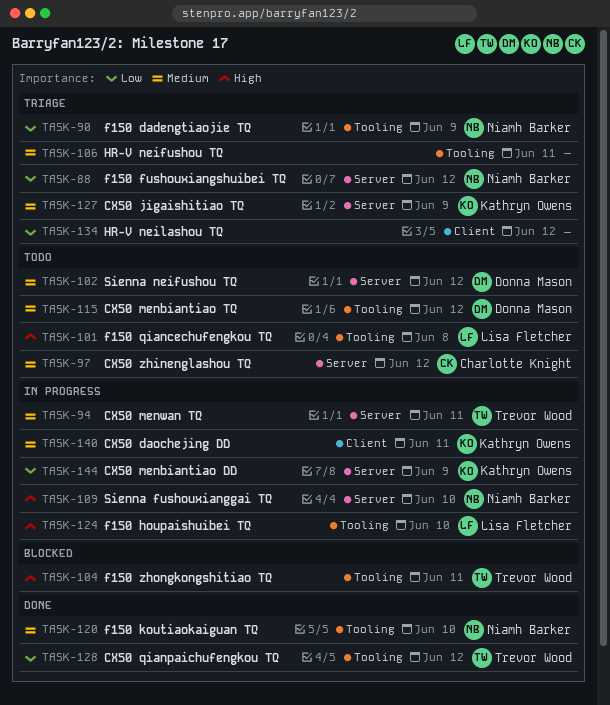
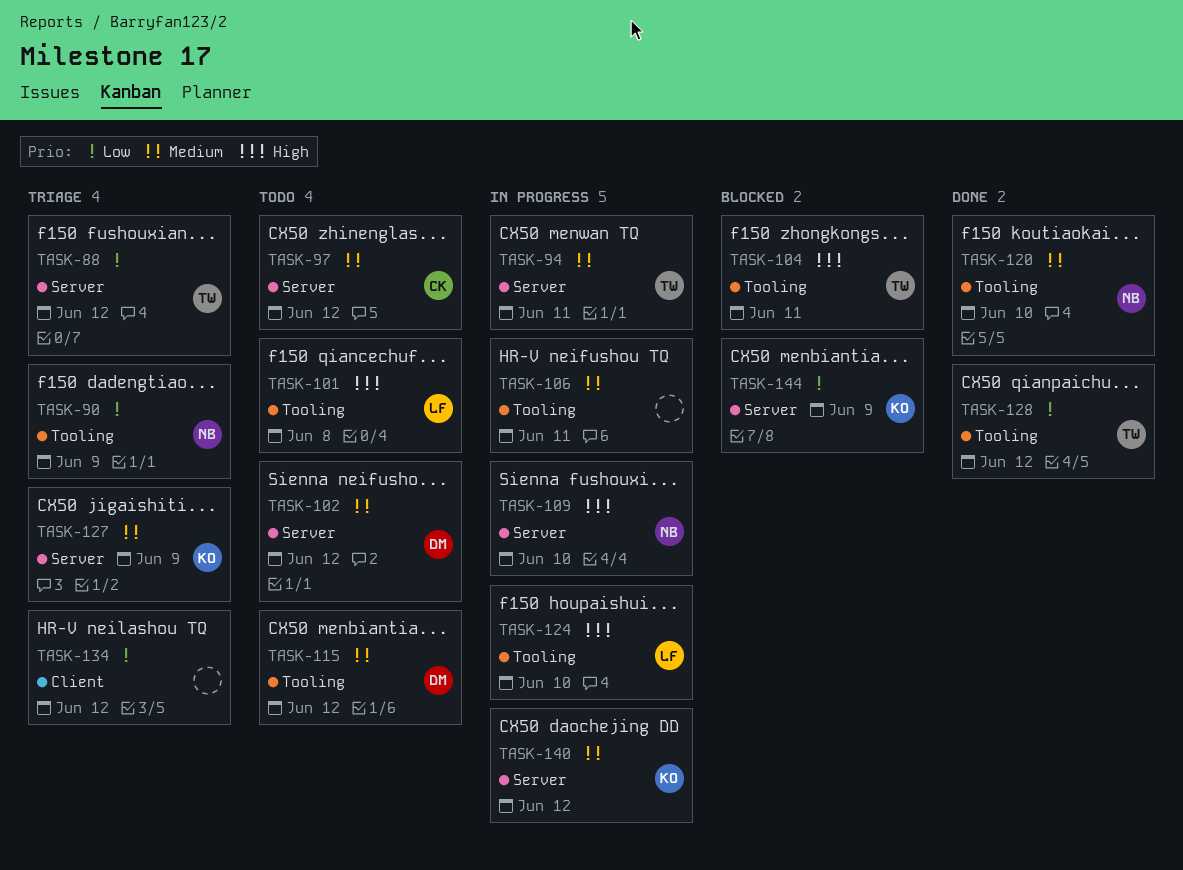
TASK-88, owner: Niamh Barker -> Trevor Wood
TASK-106, status: Triage -> In progress
TASK-140, label: Client -> Server
TASK-140, due: Jun 11 -> Jun 12
TASK-144, status: In progress -> Blocked

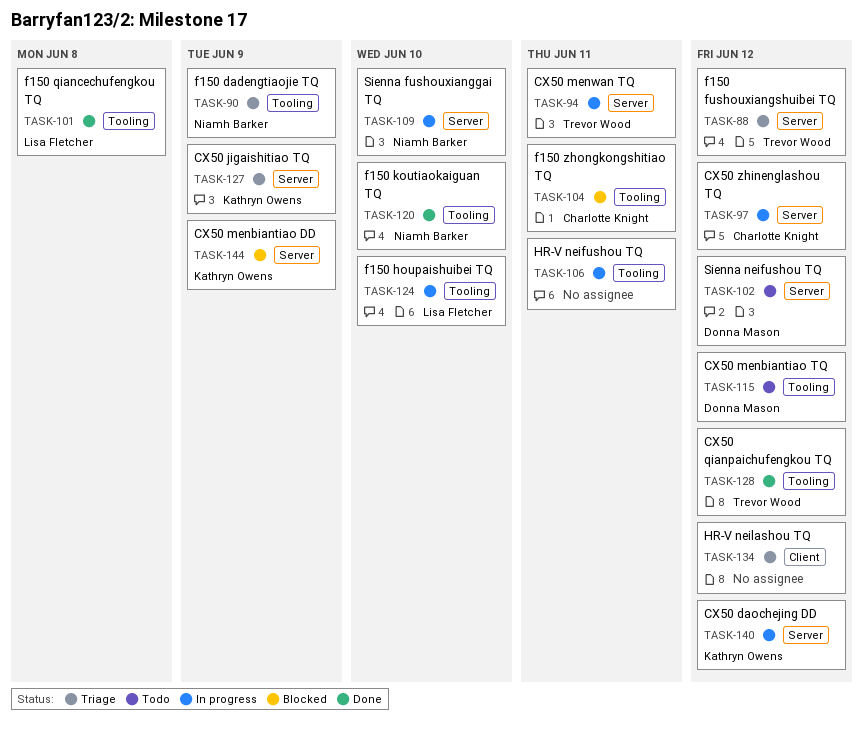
TASK-97, status: Todo -> In progress
TASK-101, status: Todo -> Done
TASK-104, owner: Trevor Wood -> Charlotte Knight

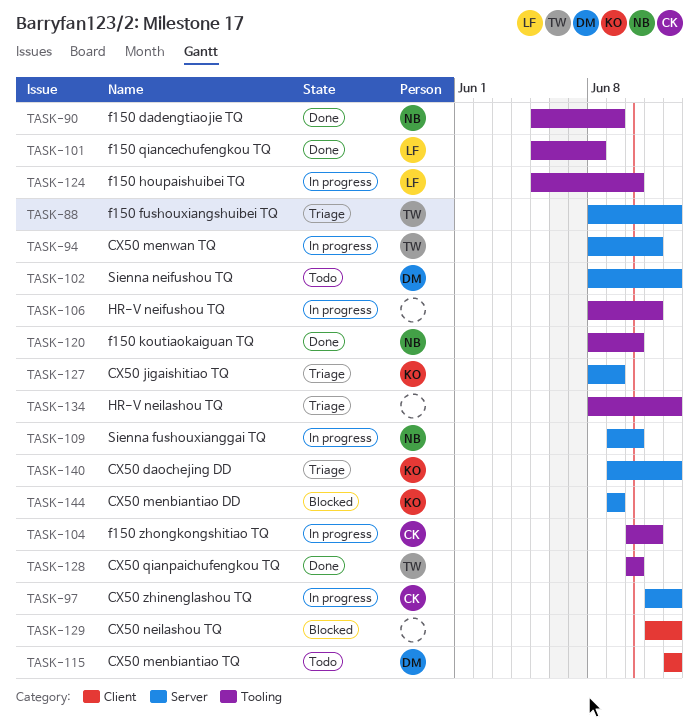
TASK-90, status: Triage -> Done
TASK-104, status: Blocked -> In progress
TASK-115, label: Tooling -> Client
TASK-128, due: Jun 12 -> Jun 10
TASK-129: none -> present
TASK-134, label: Client -> Tooling
TASK-140, status: In progress -> Triage

